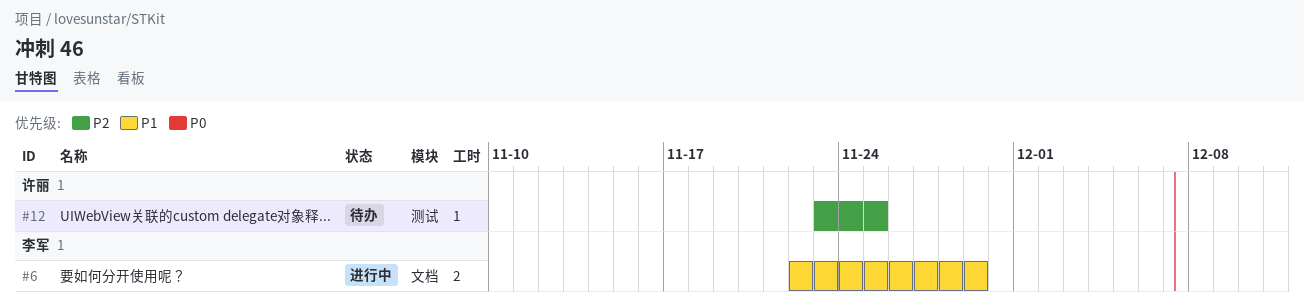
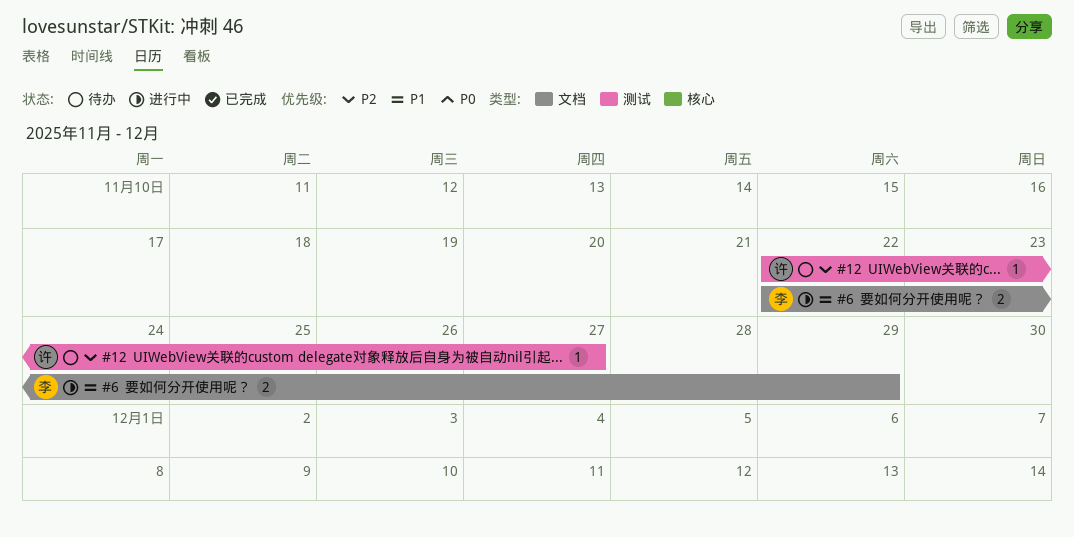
#12, start: Nov 23 -> Nov 22
#12, due: Nov 25 -> Nov 27

